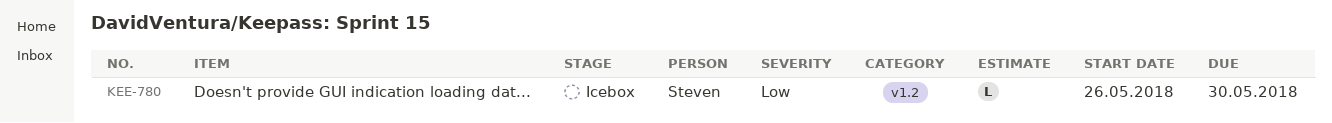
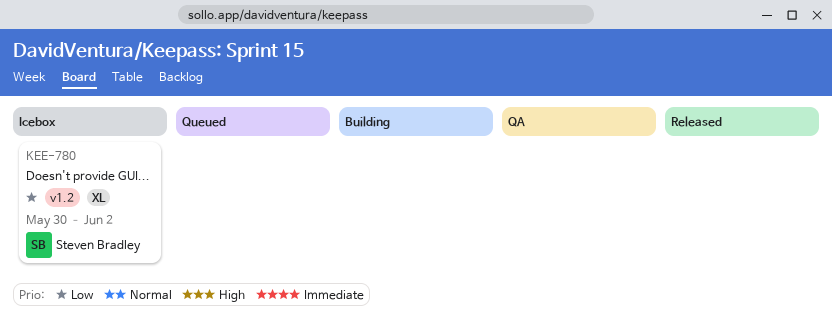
KEE-780, estimate: L -> XL
KEE-780, start: May 26 -> May 30
KEE-780, due: May 30 -> Jun 2

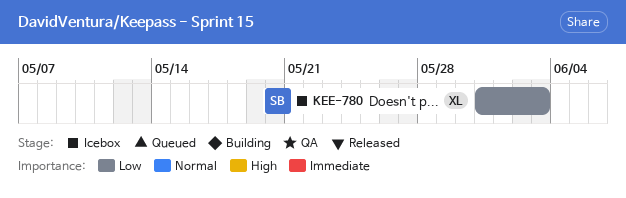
KEE-780, start: May 30 -> May 31
KEE-780, due: Jun 2 -> Jun 3

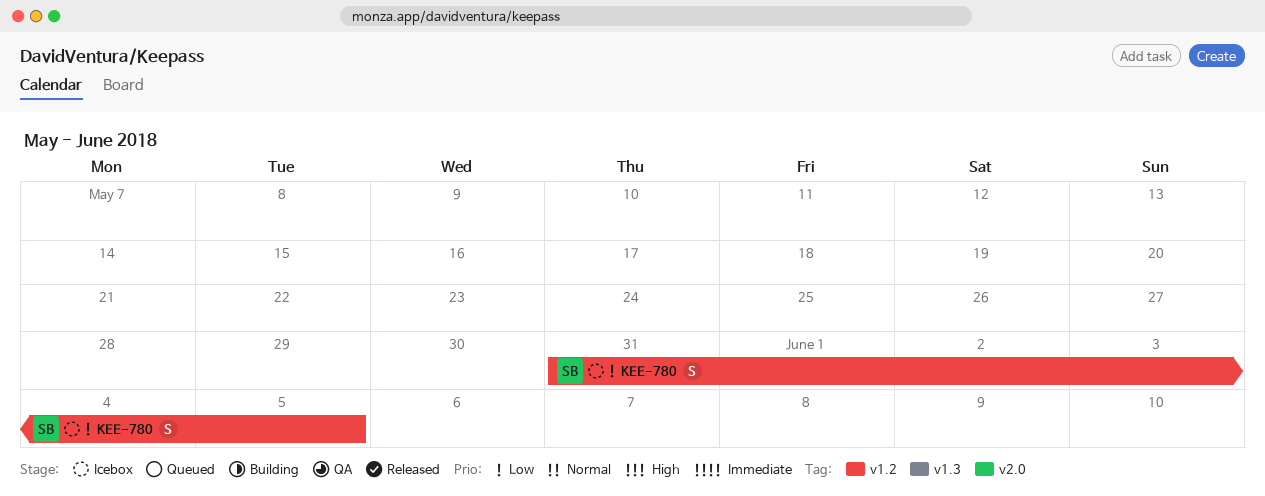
KEE-780, estimate: XL -> S
KEE-780, due: Jun 3 -> Jun 5

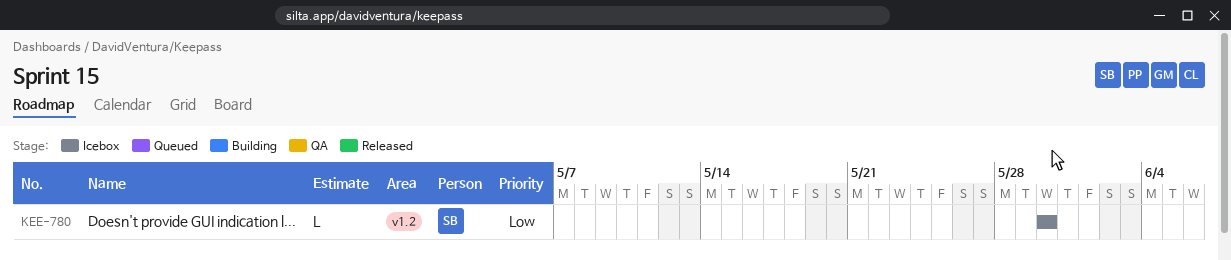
KEE-780, estimate: S -> L
KEE-780, start: May 31 -> May 30
KEE-780, due: Jun 5 -> May 30

